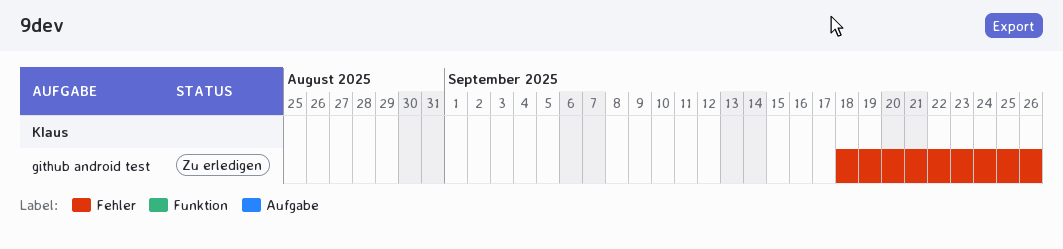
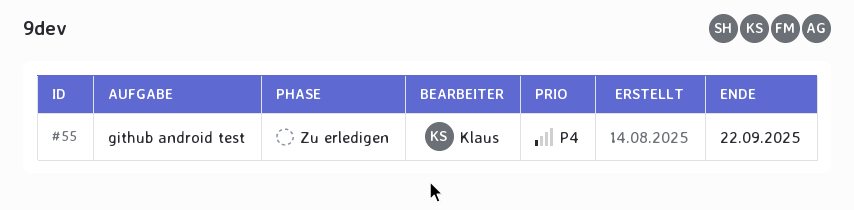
github android test, due: Sep 26 -> Sep 22

